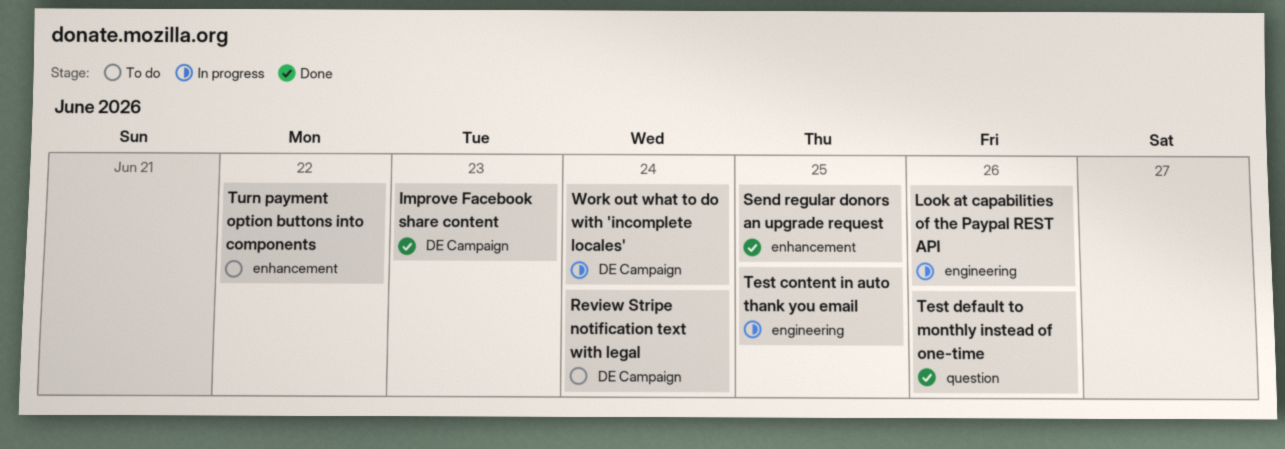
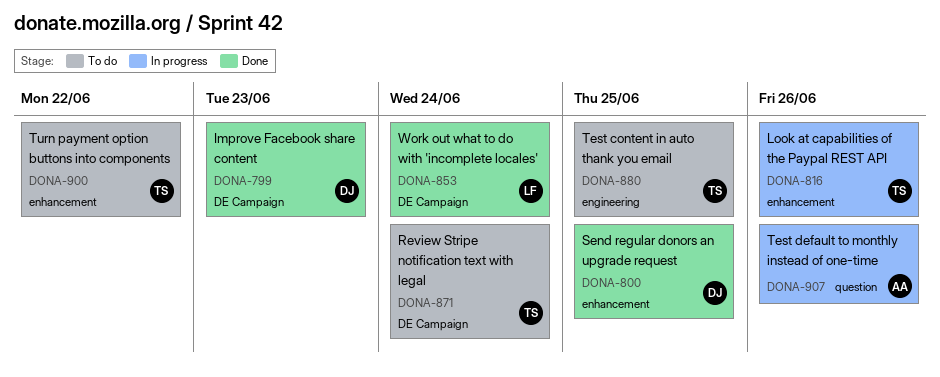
Look at capabilities of the Paypal REST API, label: engineering -> enhancement
Test content in auto thank you email, status: In progress -> To do
Test default to monthly instead of one-time, status: Done -> In progress
Work out what to do with 'incomplete locales', status: In progress -> Done

